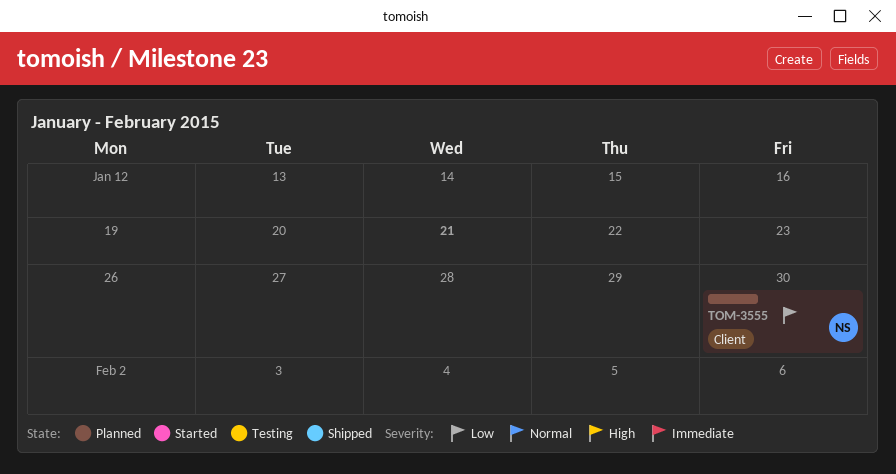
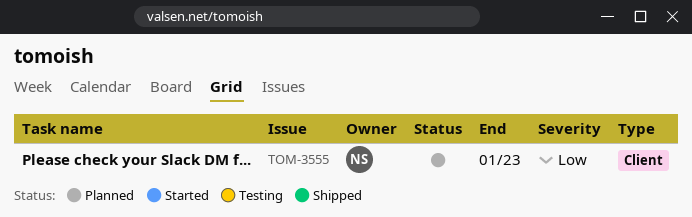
TOM-3555, due: Jan 30 -> Jan 23

